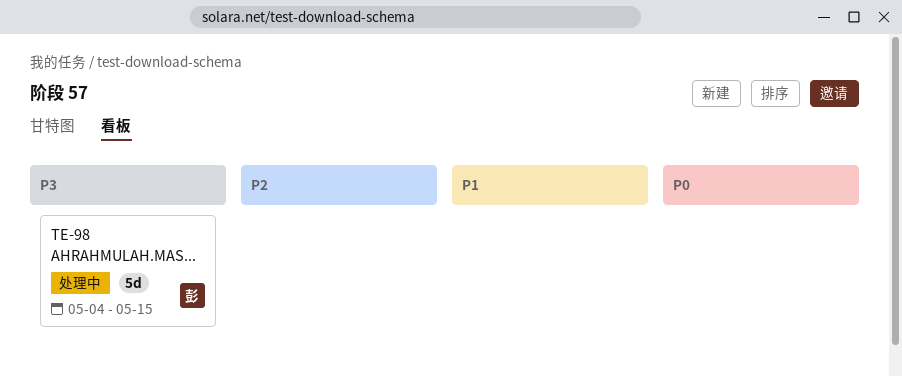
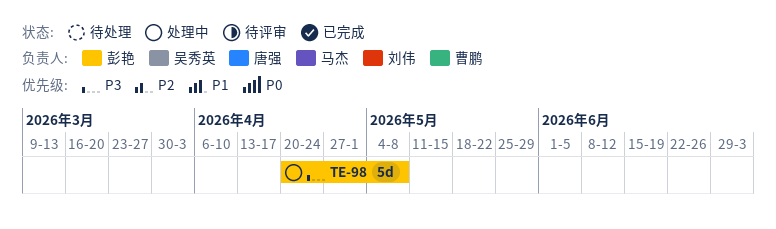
TE-98, start: May 4 -> Apr 20
TE-98, due: May 15 -> May 8

